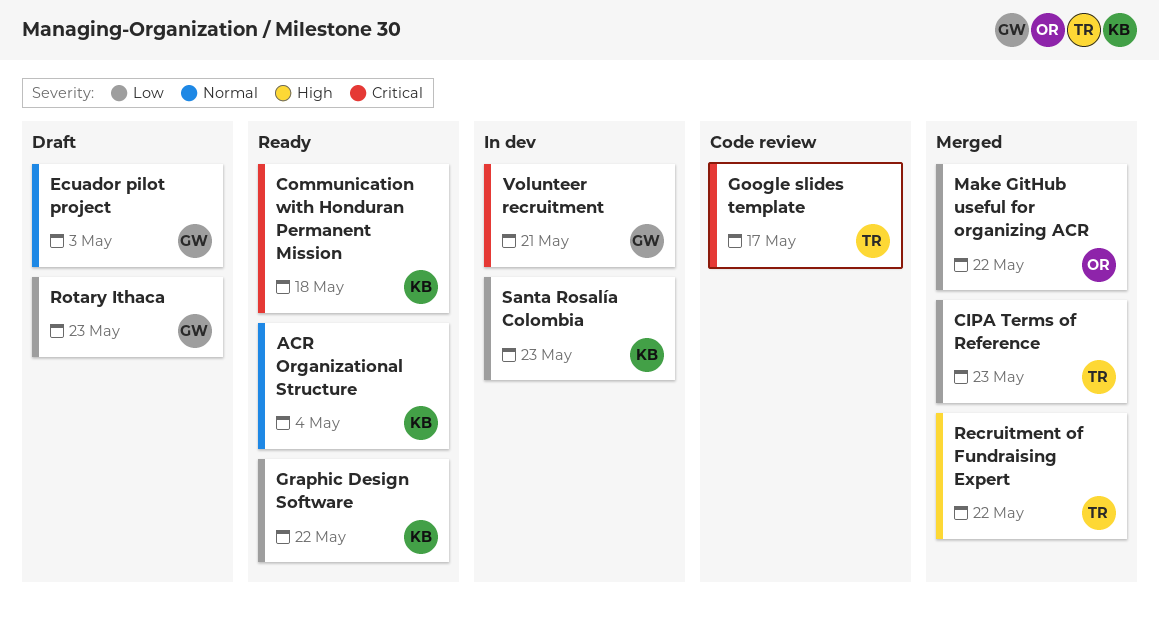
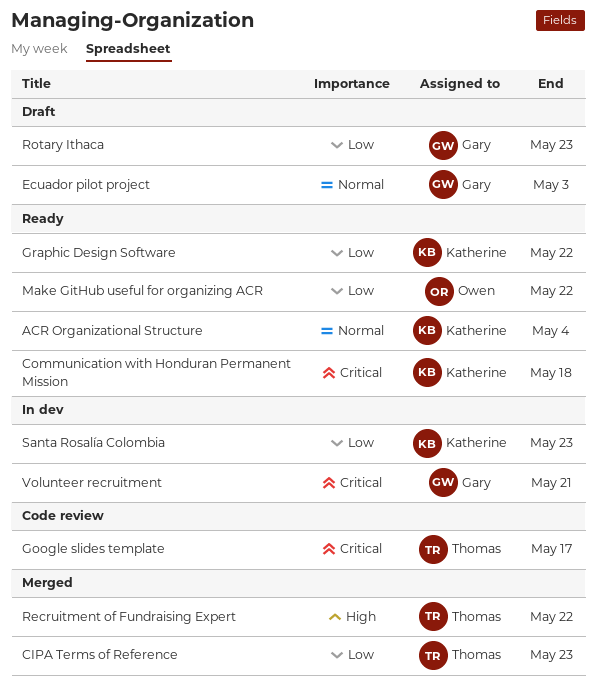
Make GitHub useful for organizing ACR, status: Merged -> Ready

